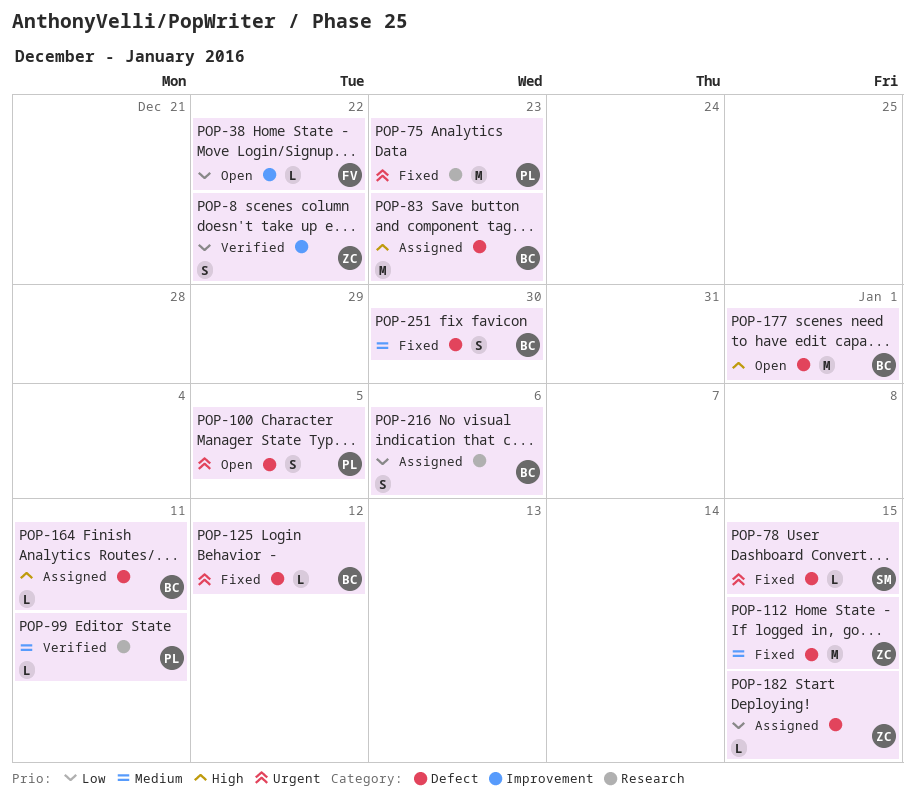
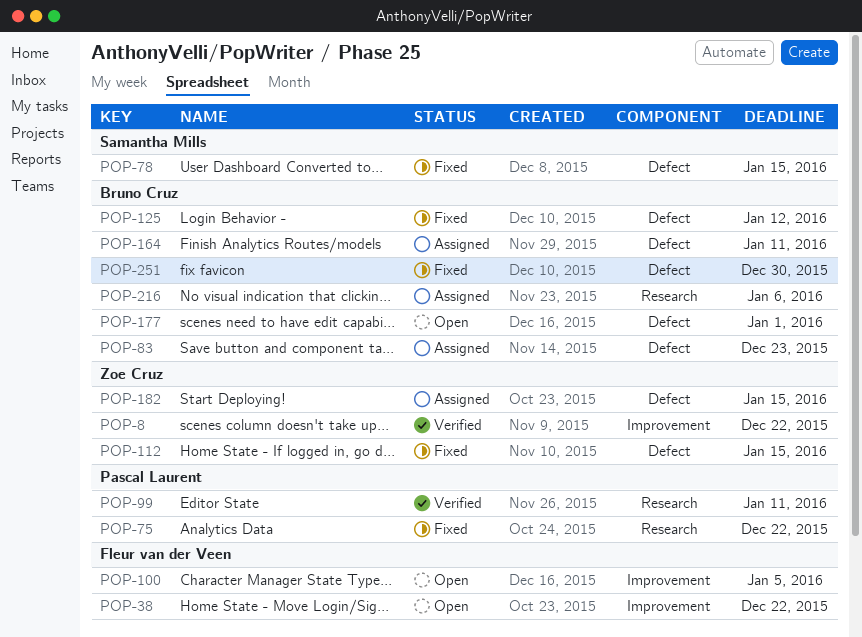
POP-75, due: Dec 23 -> Dec 22
POP-100, owner: Pascal Laurent -> Fleur van der Veen
POP-100, label: Defect -> Improvement

